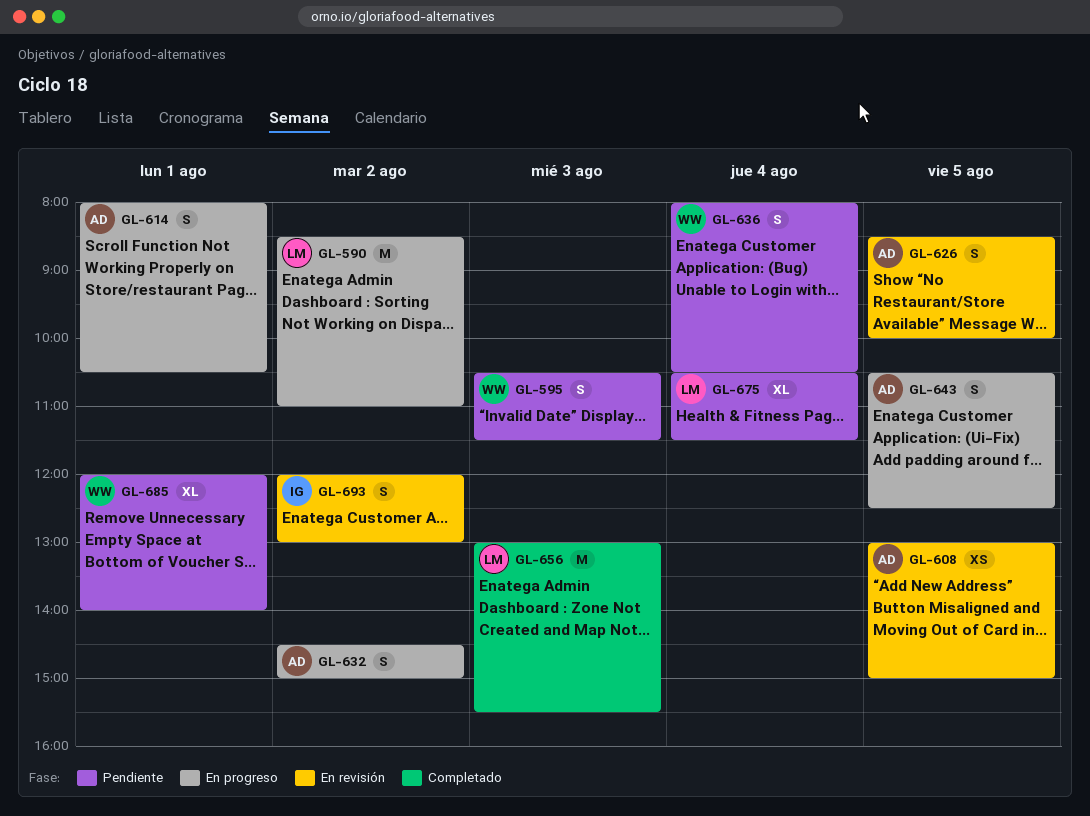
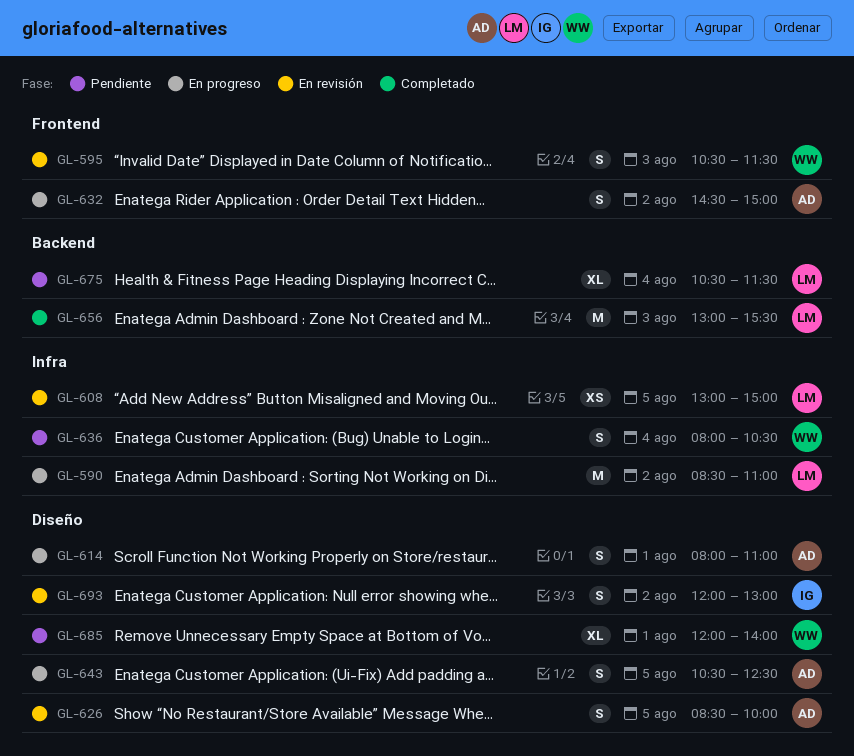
GL-595, status: Pendiente -> En revisión
GL-608, owner: AD -> LM
GL-614, ends: 10:30 -> 11:00

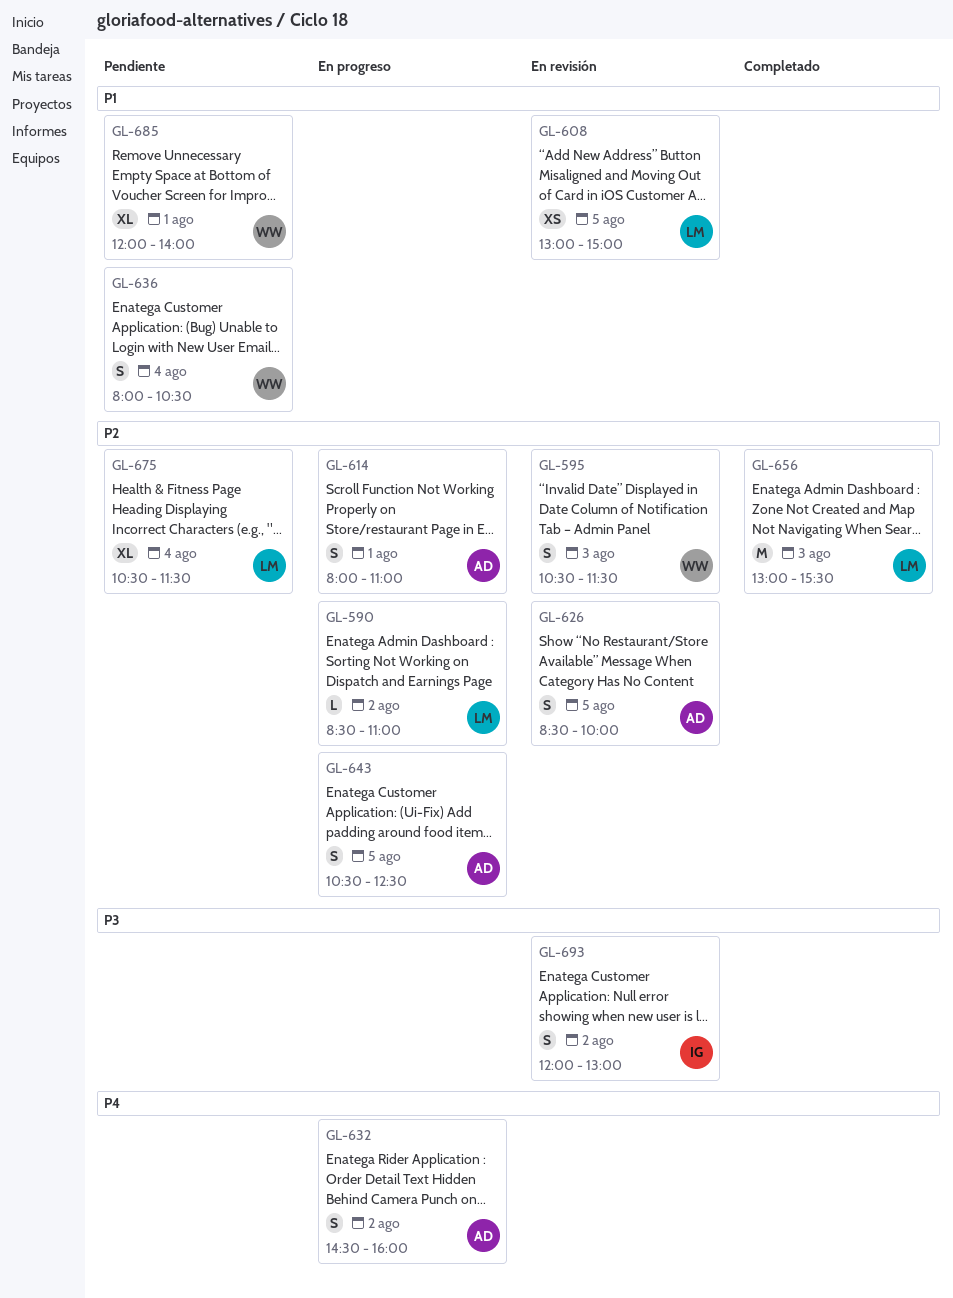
GL-590, estimate: M -> L
GL-632, ends: 15:00 -> 16:00

